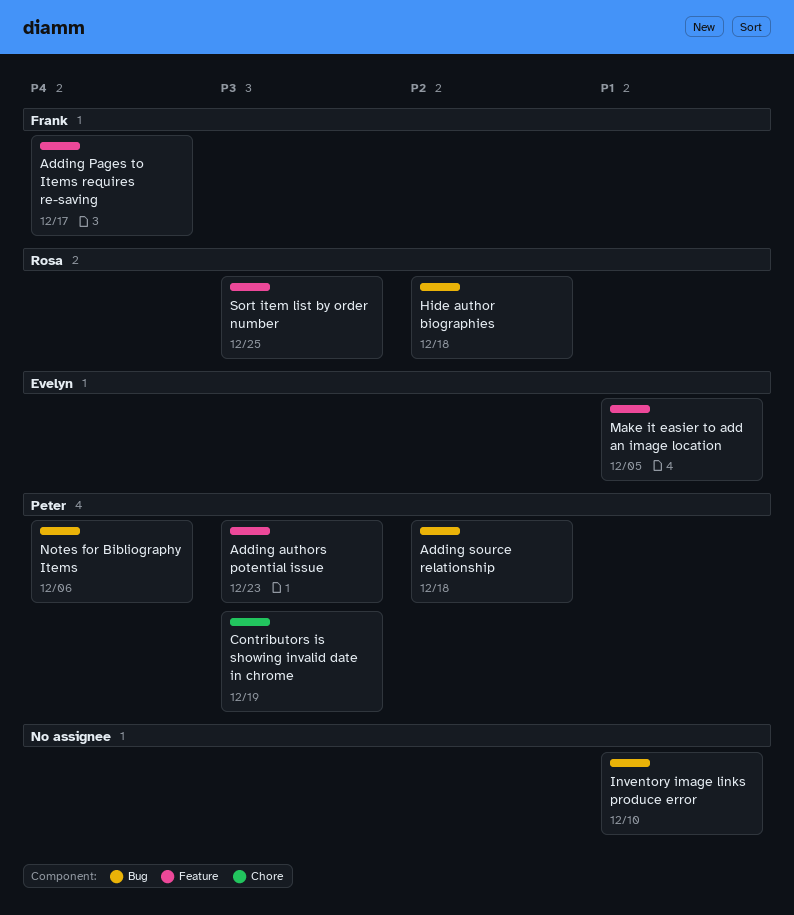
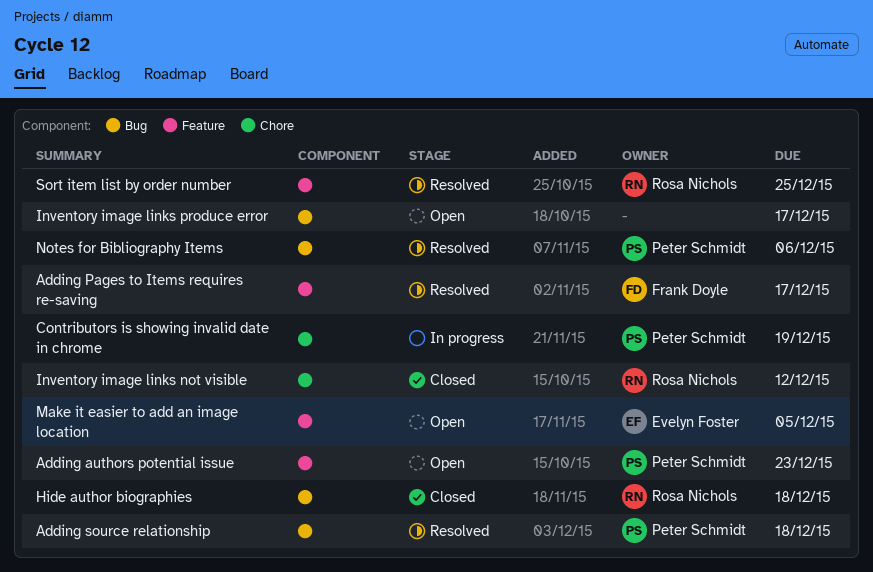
Inventory image links not visible: none -> present
Inventory image links produce error, due: Dec 10 -> Dec 17

